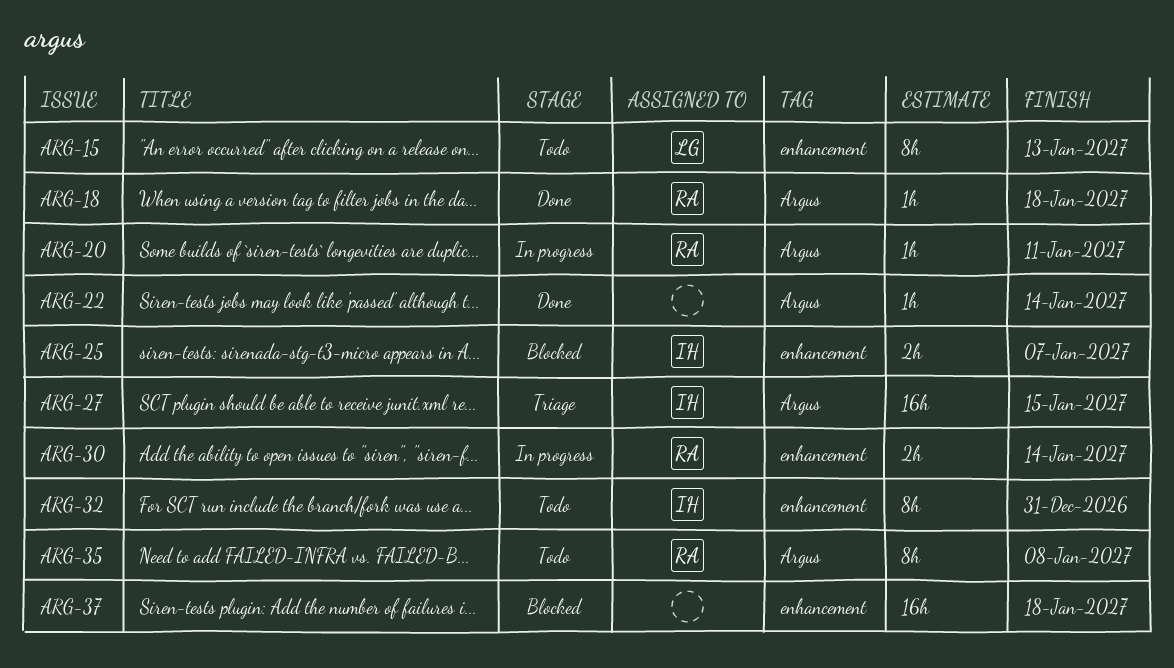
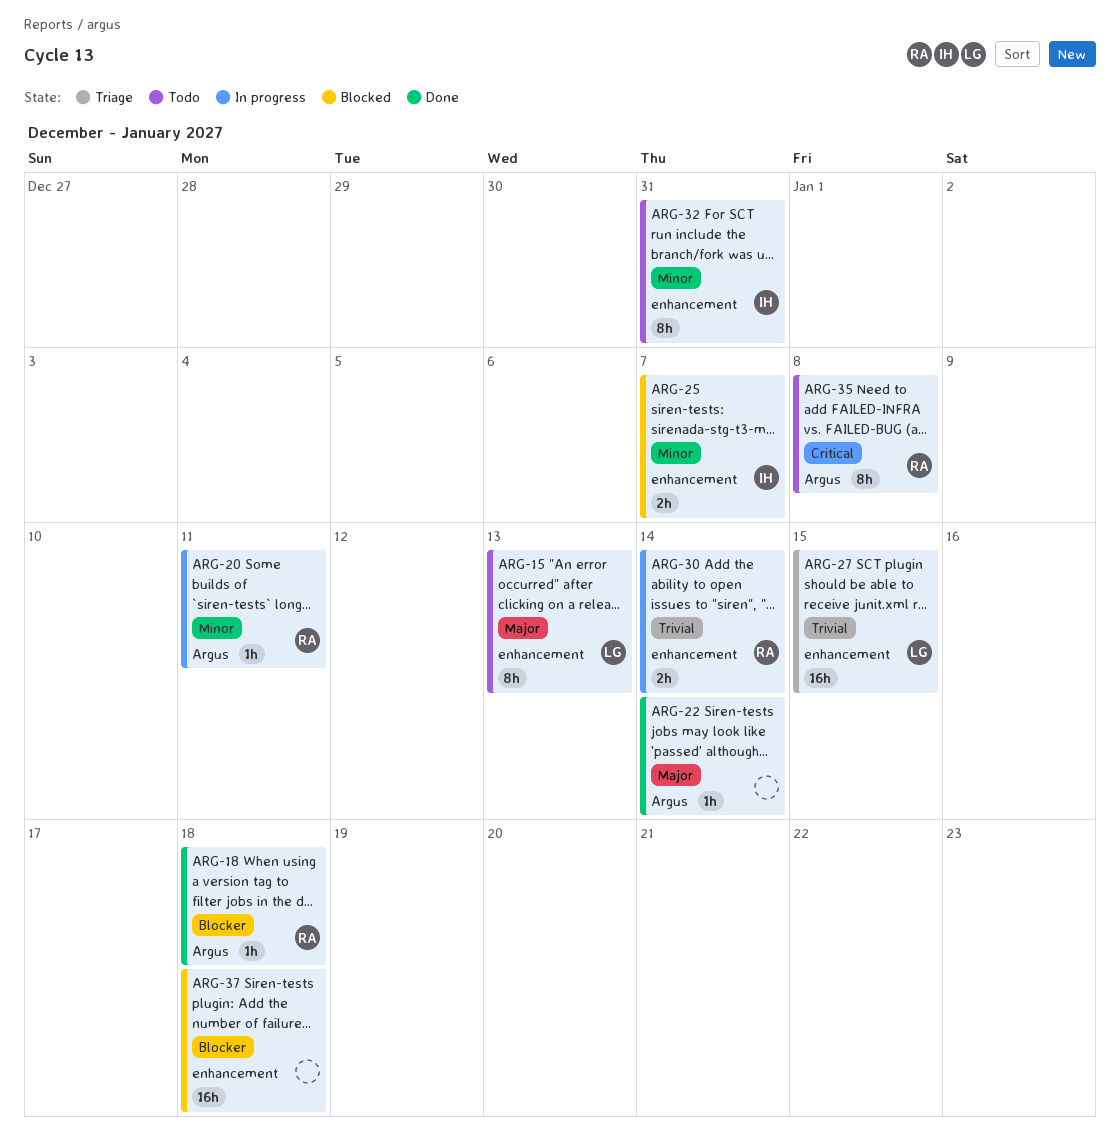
ARG-27, owner: IH -> LG
ARG-27, label: Argus -> enhancement

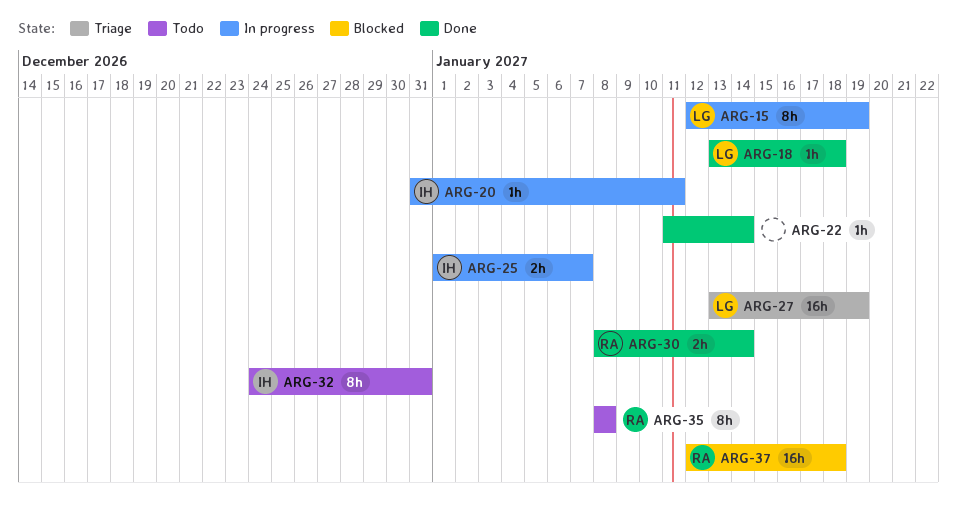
ARG-15, status: Todo -> In progress
ARG-15, due: Jan 13 -> Jan 19
ARG-18, owner: RA -> LG
ARG-20, owner: RA -> IH
ARG-25, status: Blocked -> In progress
ARG-27, due: Jan 15 -> Jan 19
ARG-30, status: In progress -> Done
ARG-37, owner: none -> RA

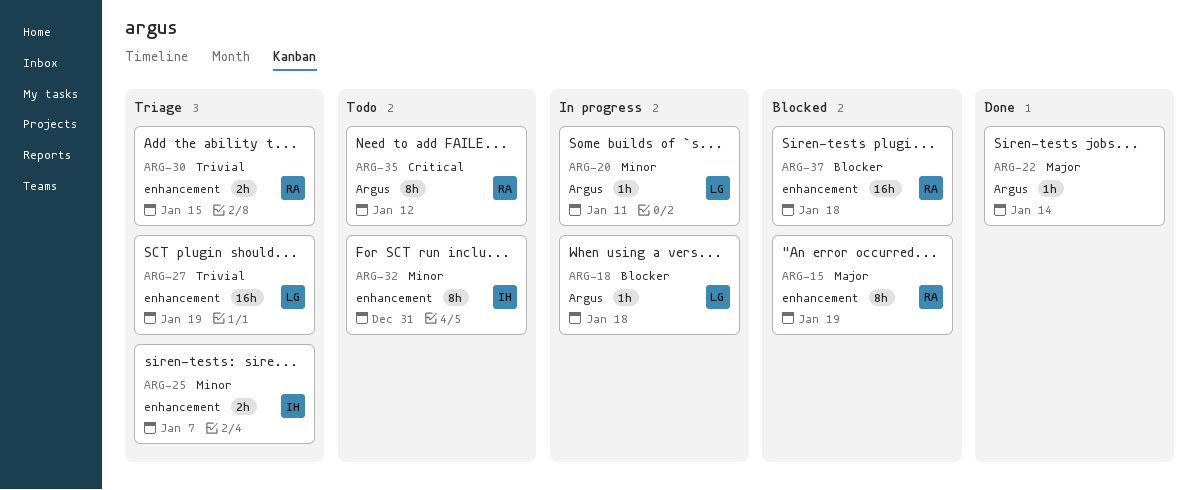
ARG-15, status: In progress -> Blocked
ARG-15, owner: LG -> RA
ARG-18, status: Done -> In progress
ARG-20, owner: IH -> LG
ARG-25, status: In progress -> Triage
ARG-30, status: Done -> Triage
ARG-30, due: Jan 14 -> Jan 15
ARG-35, due: Jan 8 -> Jan 12

